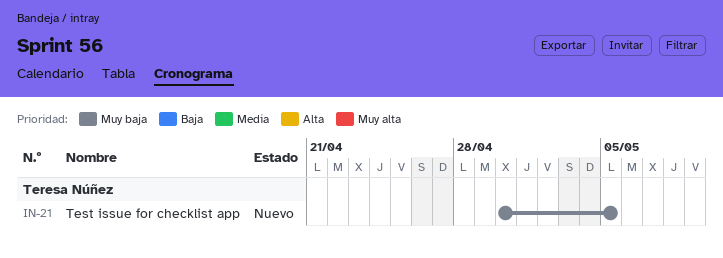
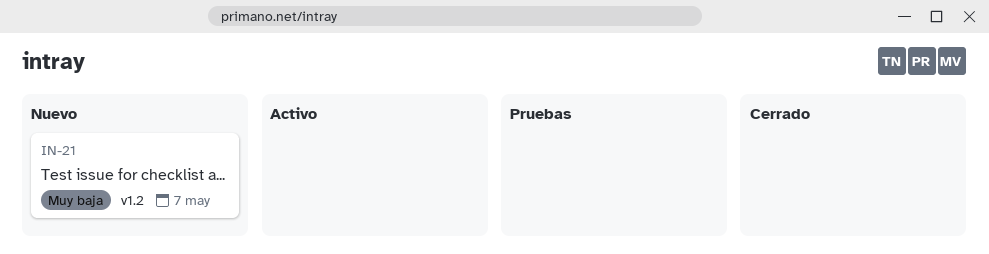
IN-21, due: May 5 -> May 7

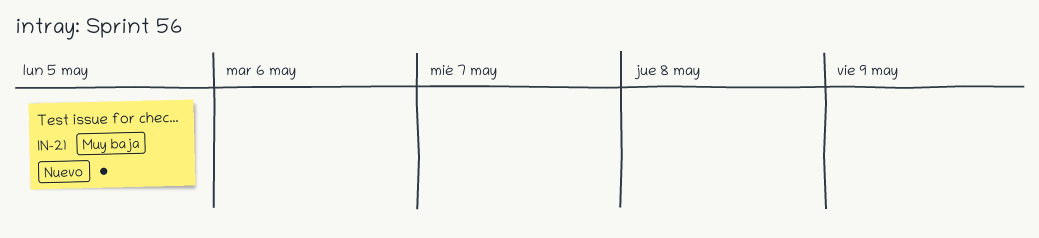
IN-21, due: May 7 -> May 5

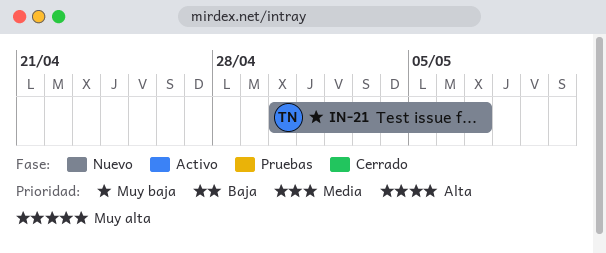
IN-21, due: May 5 -> May 7

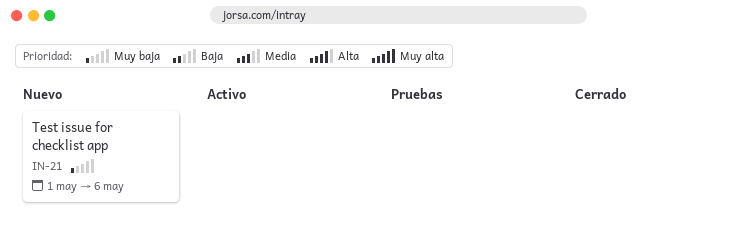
IN-21, start: Apr 30 -> May 1
IN-21, due: May 7 -> May 6

